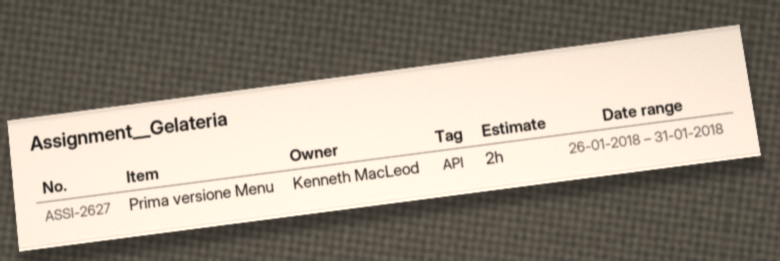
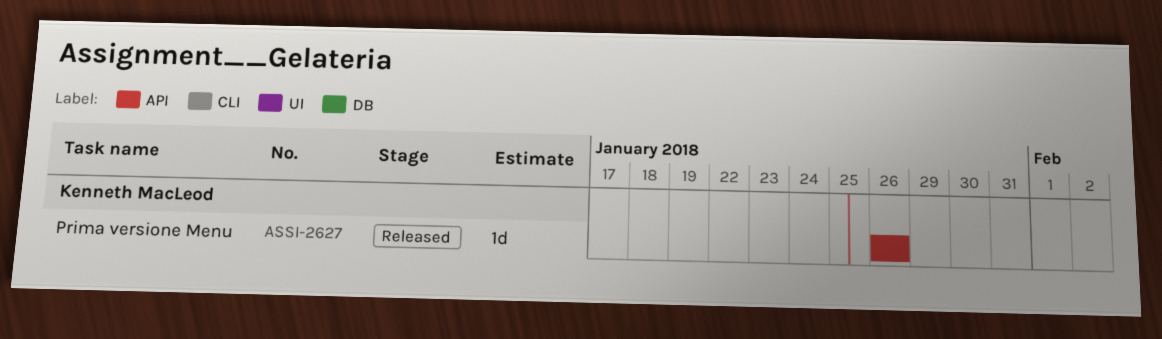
ASSI-2627, estimate: 2h -> 1d
ASSI-2627, due: Jan 31 -> Jan 26

